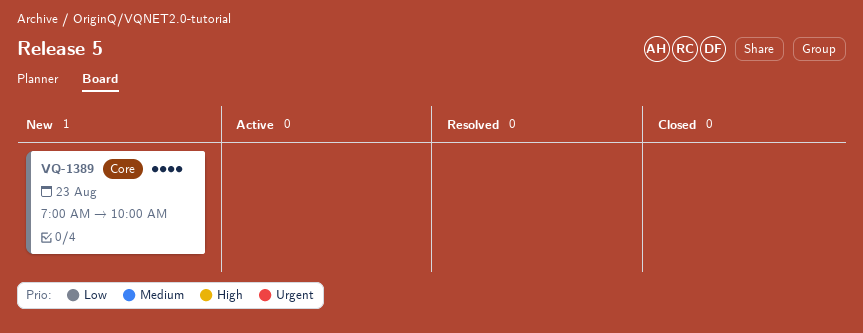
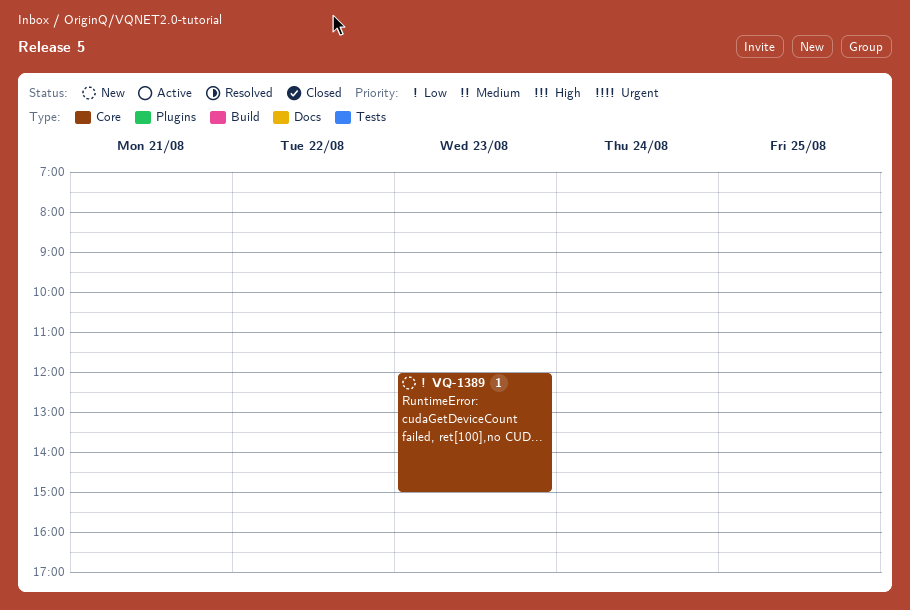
VQ-1389, estimate: 4 -> 1
VQ-1389, begins: 07:00 -> 12:00
VQ-1389, ends: 10:00 -> 15:00

